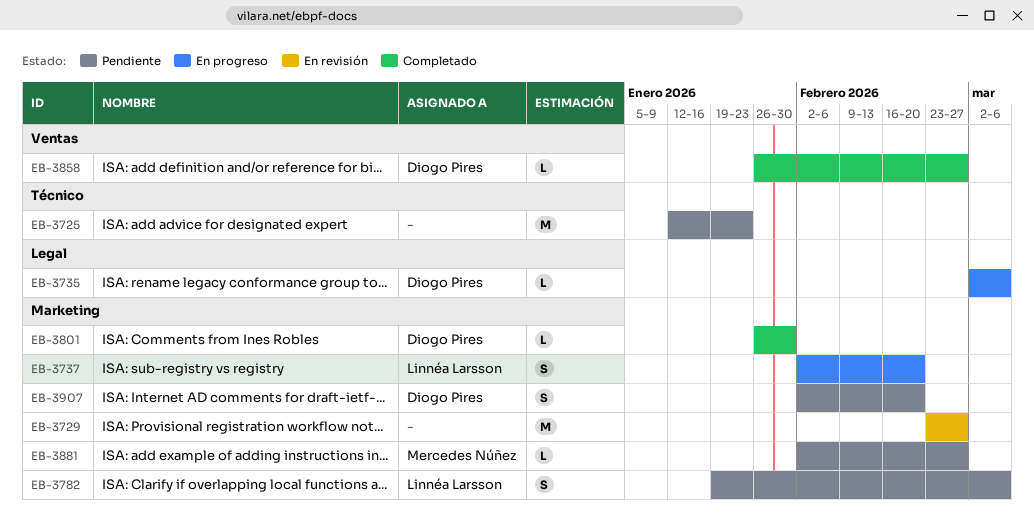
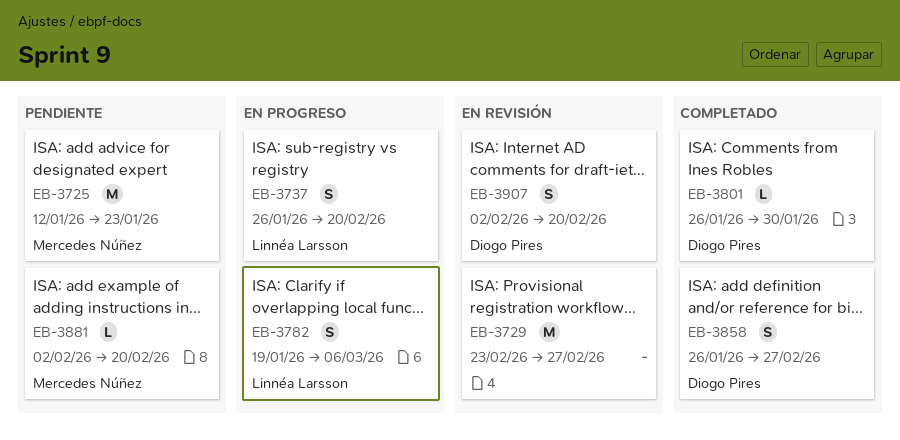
EB-3725, owner: none -> Mercedes Núñez
EB-3735: present -> none
EB-3737, start: Feb 2 -> Jan 26
EB-3782, status: Pendiente -> En progreso
EB-3858, estimate: L -> S
EB-3881, due: Feb 27 -> Feb 20
EB-3907, status: Pendiente -> En revisión

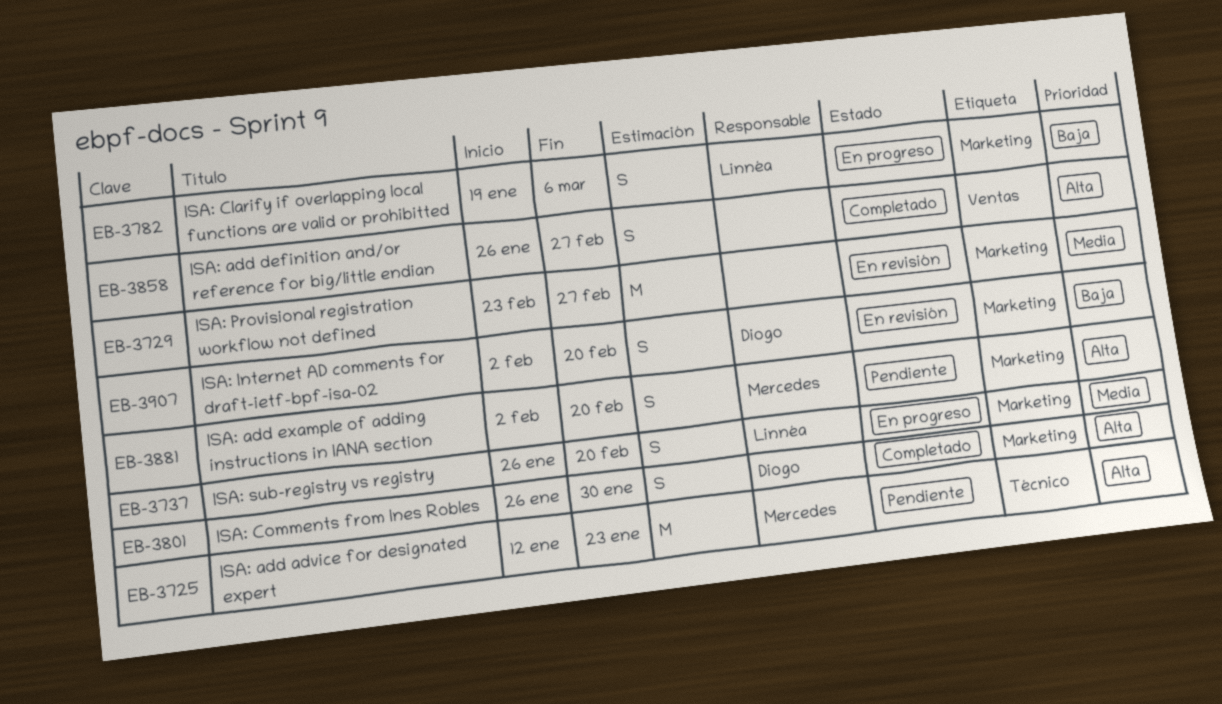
EB-3801, estimate: L -> S
EB-3858, owner: Diogo Pires -> none
EB-3881, estimate: L -> S

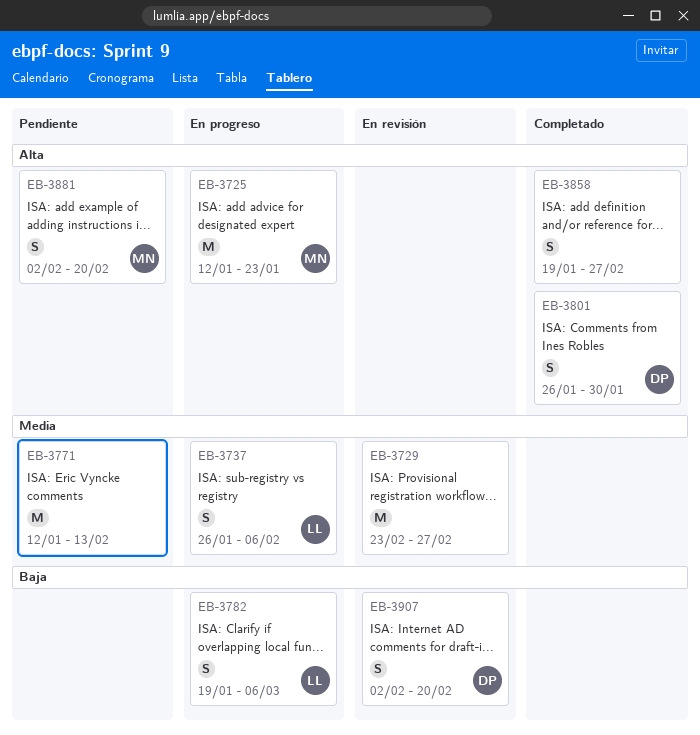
EB-3725, status: Pendiente -> En progreso
EB-3737, due: Feb 20 -> Feb 6
EB-3771: none -> present
EB-3858, start: Jan 26 -> Jan 19

